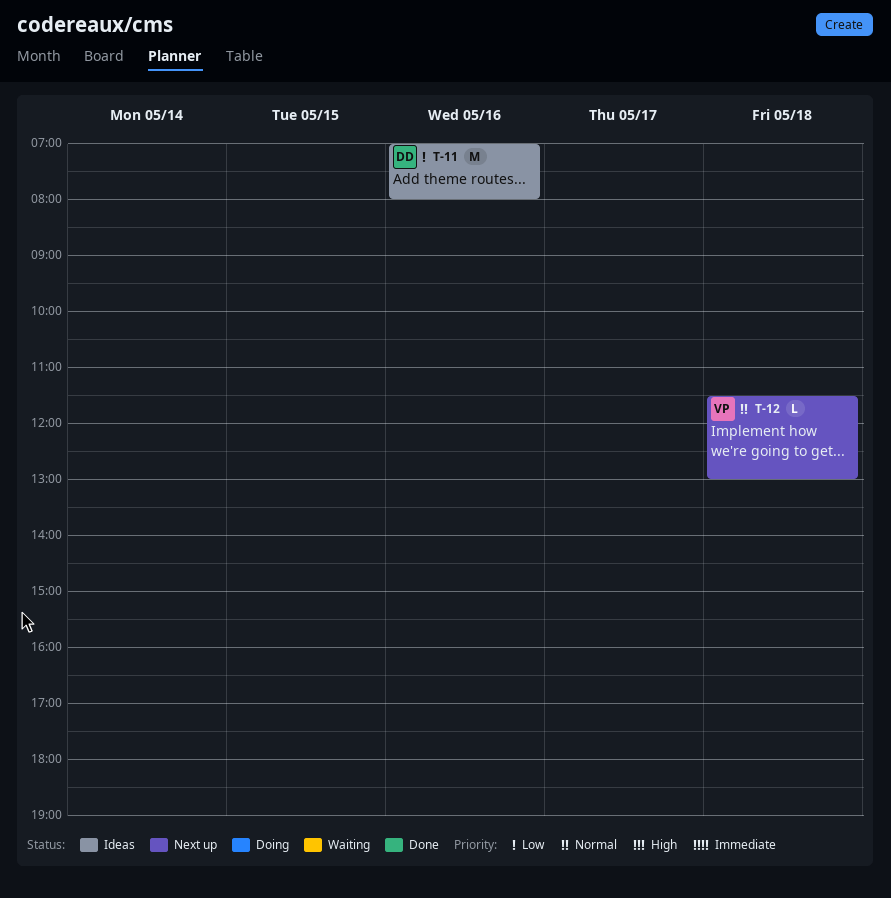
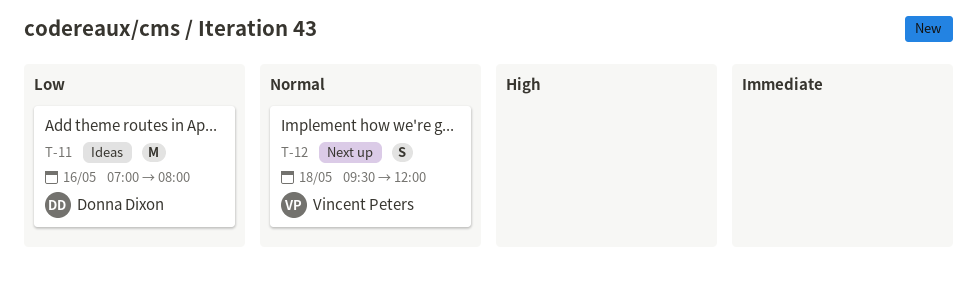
T-12, estimate: L -> S
T-12, begins: 11:30 -> 09:30
T-12, ends: 13:00 -> 12:00

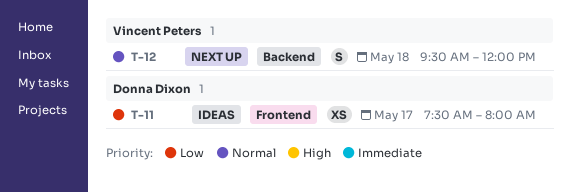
T-11, estimate: M -> XS
T-11, day: May 16 -> May 17
T-11, begins: 07:00 -> 07:30

